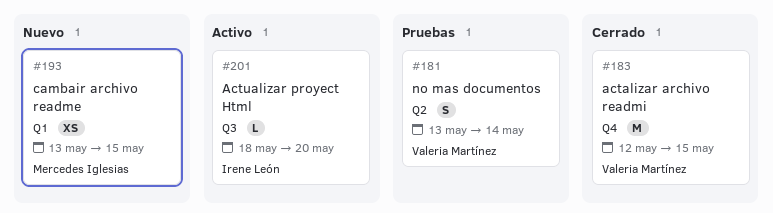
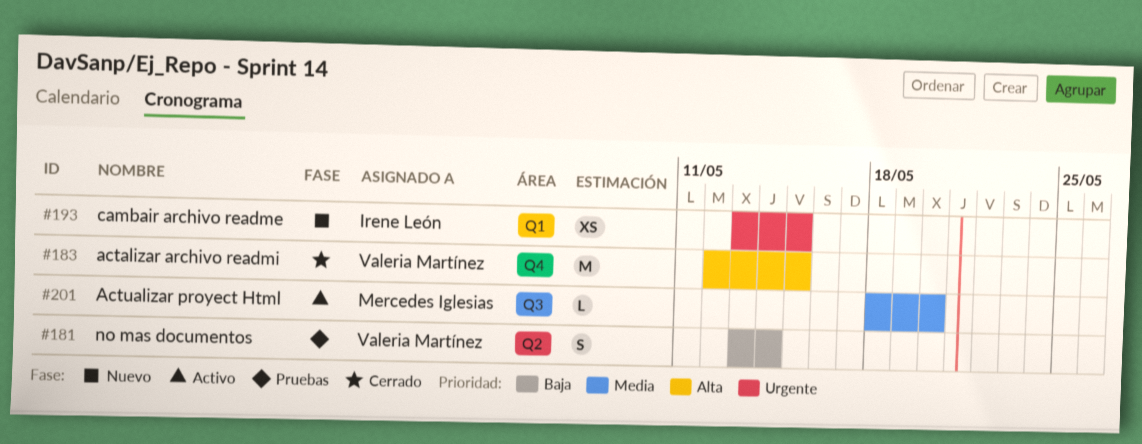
#193, owner: Mercedes Iglesias -> Irene León
#201, owner: Irene León -> Mercedes Iglesias

